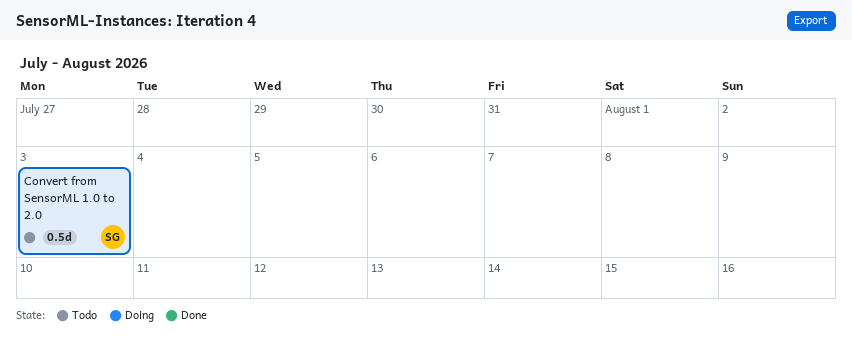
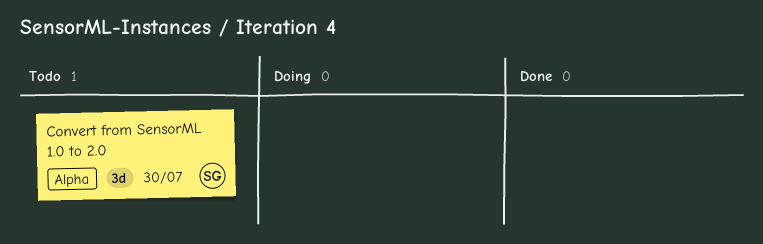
Convert from SensorML 1.0 to 2.0, estimate: 0.5d -> 3d
Convert from SensorML 1.0 to 2.0, due: Aug 3 -> Jul 30

